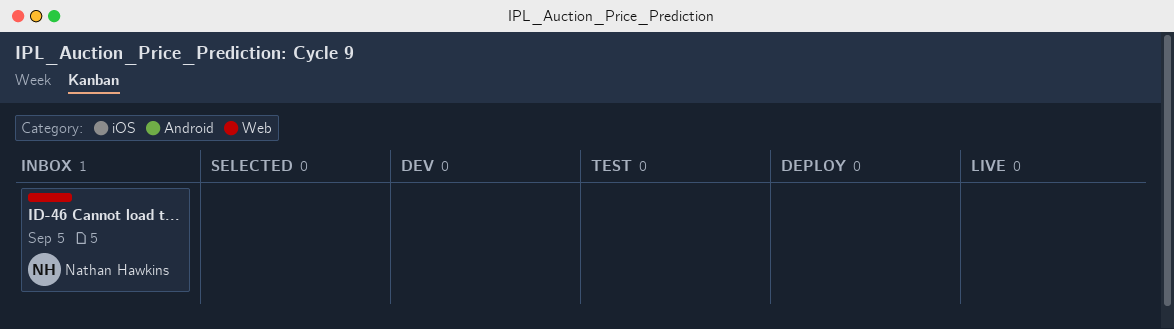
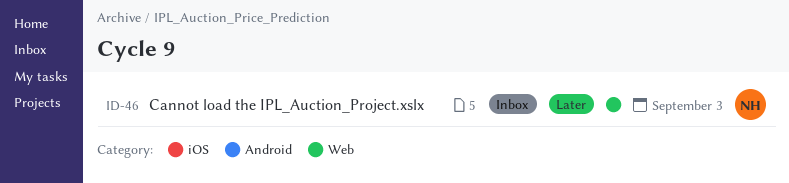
ID-46, due: Sep 5 -> Sep 3

